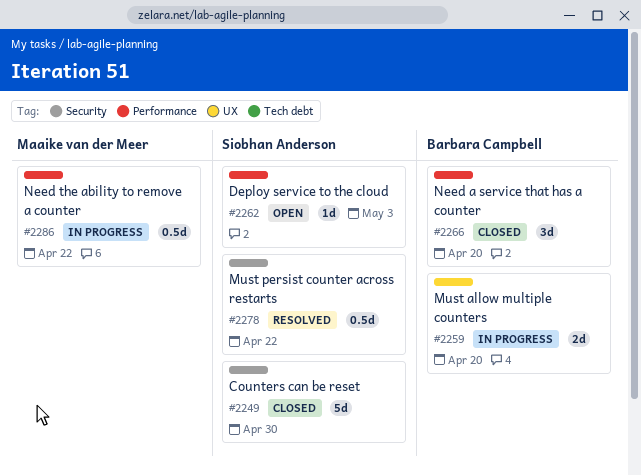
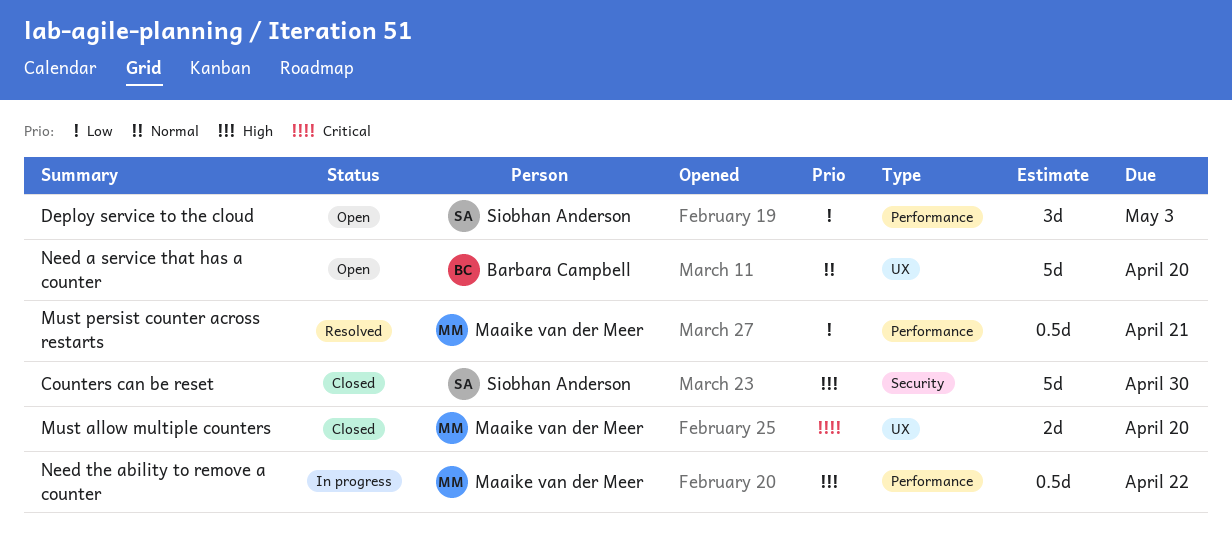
Deploy service to the cloud, estimate: 1d -> 3d
Must allow multiple counters, status: In progress -> Closed
Must allow multiple counters, owner: Barbara Campbell -> Maaike van der Meer
Must persist counter across restarts, owner: Siobhan Anderson -> Maaike van der Meer
Must persist counter across restarts, label: Security -> Performance
Must persist counter across restarts, due: Apr 22 -> Apr 21
Need a service that has a counter, status: Closed -> Open
Need a service that has a counter, label: Performance -> UX
Need a service that has a counter, estimate: 3d -> 5d

